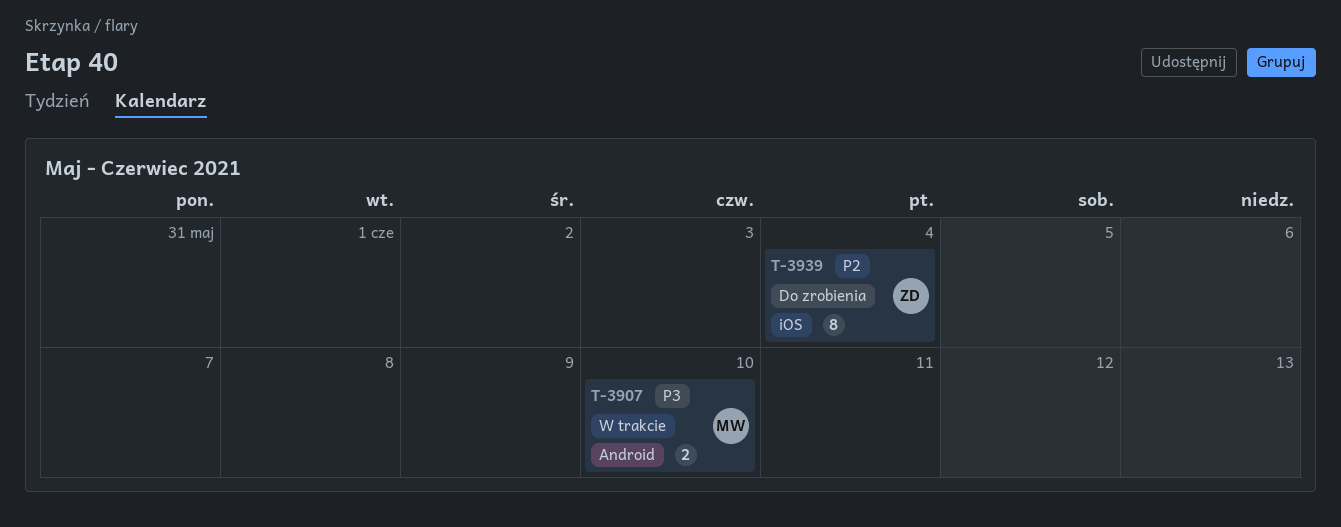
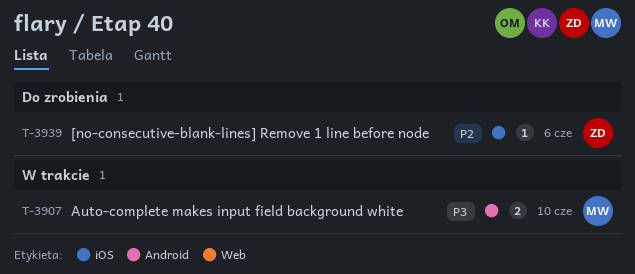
T-3939, estimate: 8 -> 1
T-3939, due: Jun 4 -> Jun 6

